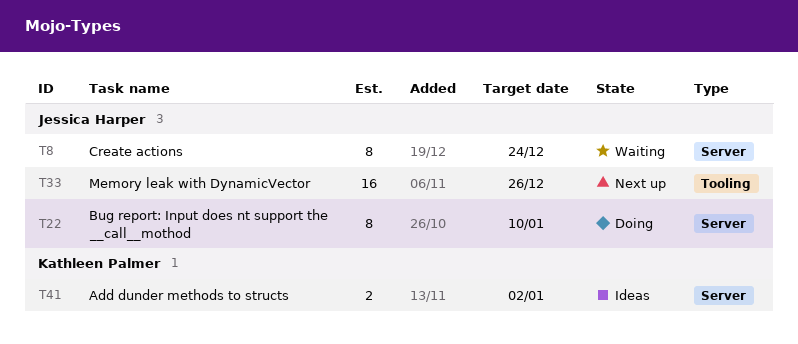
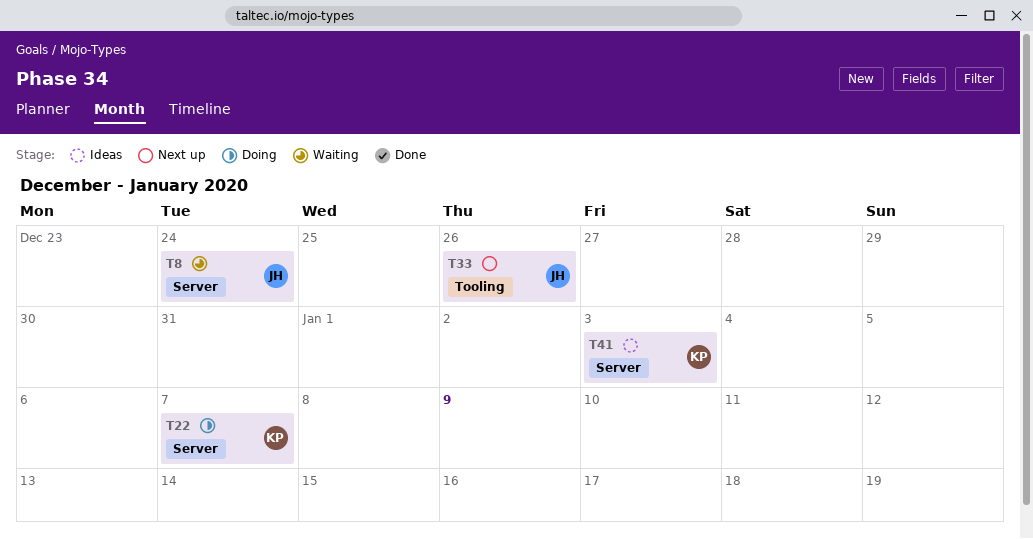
T22, owner: Jessica Harper -> Kathleen Palmer
T22, due: Jan 10 -> Jan 7
T41, due: Jan 2 -> Jan 3

